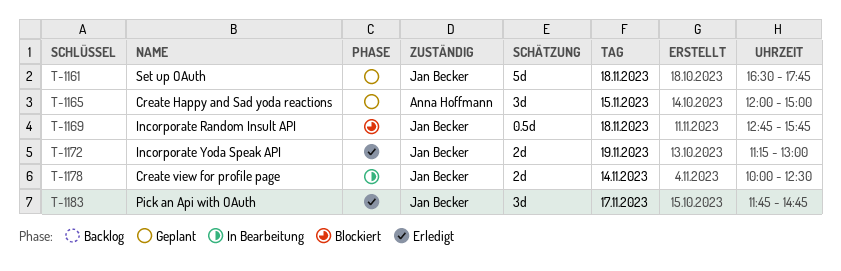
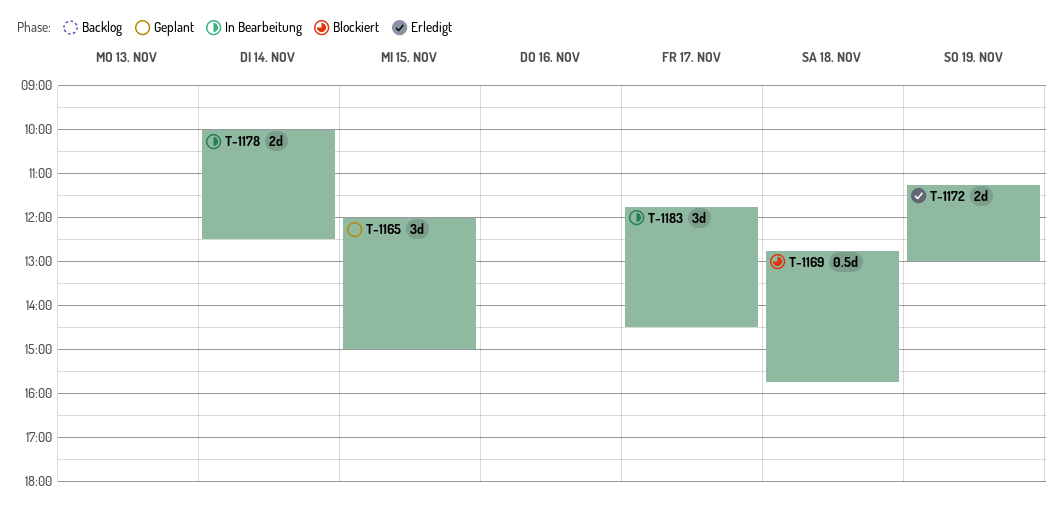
T-1161: present -> none
T-1183, status: Erledigt -> In Bearbeitung
T-1183, ends: 14:45 -> 14:30

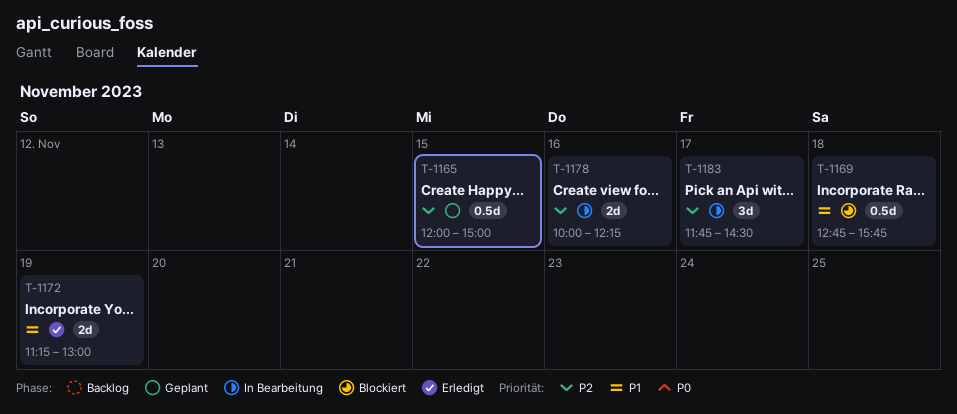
T-1165, estimate: 3d -> 0.5d
T-1178, day: Nov 14 -> Nov 16
T-1178, ends: 12:30 -> 12:15

